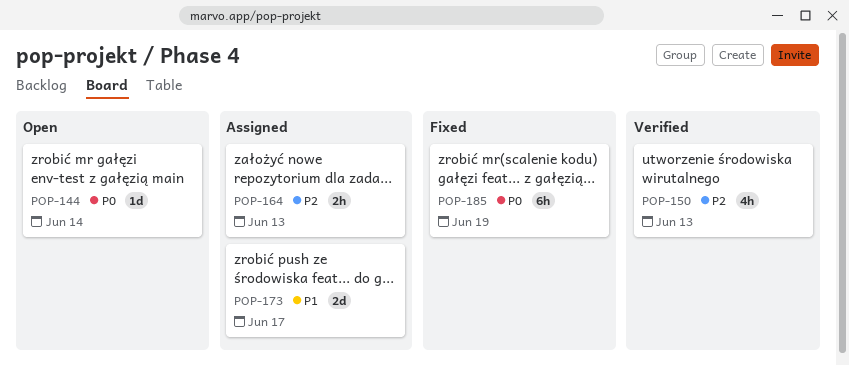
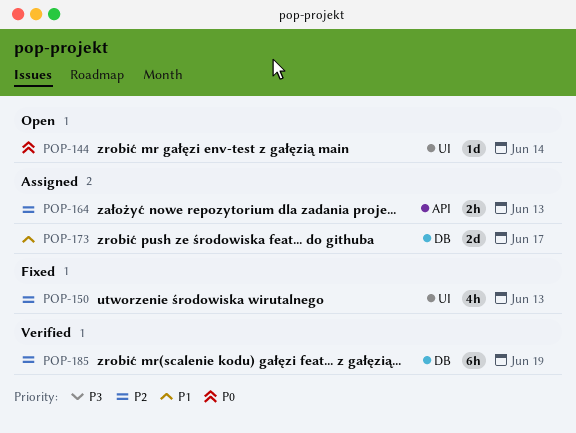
POP-150, status: Verified -> Fixed
POP-185, status: Fixed -> Verified
POP-185, priority: P0 -> P2

